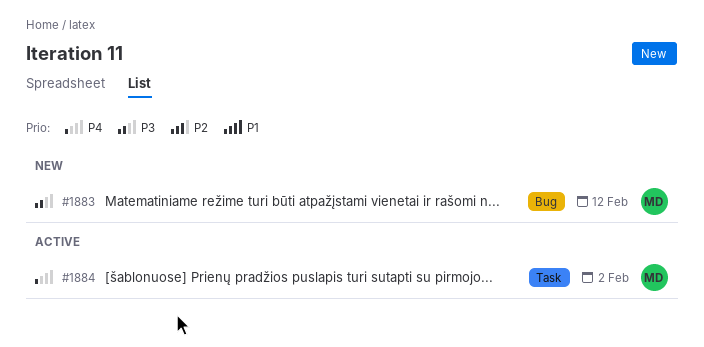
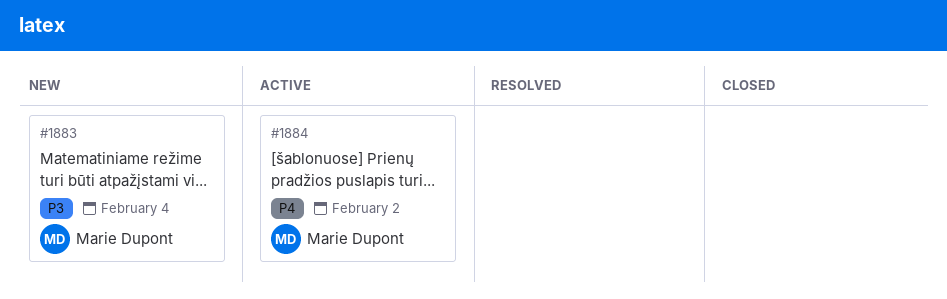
#1883, due: Feb 12 -> Feb 4

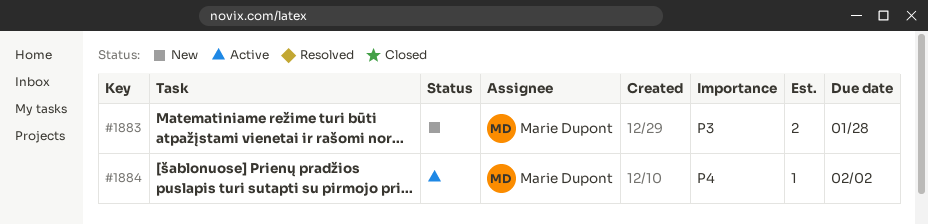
#1883, due: Feb 4 -> Jan 28

